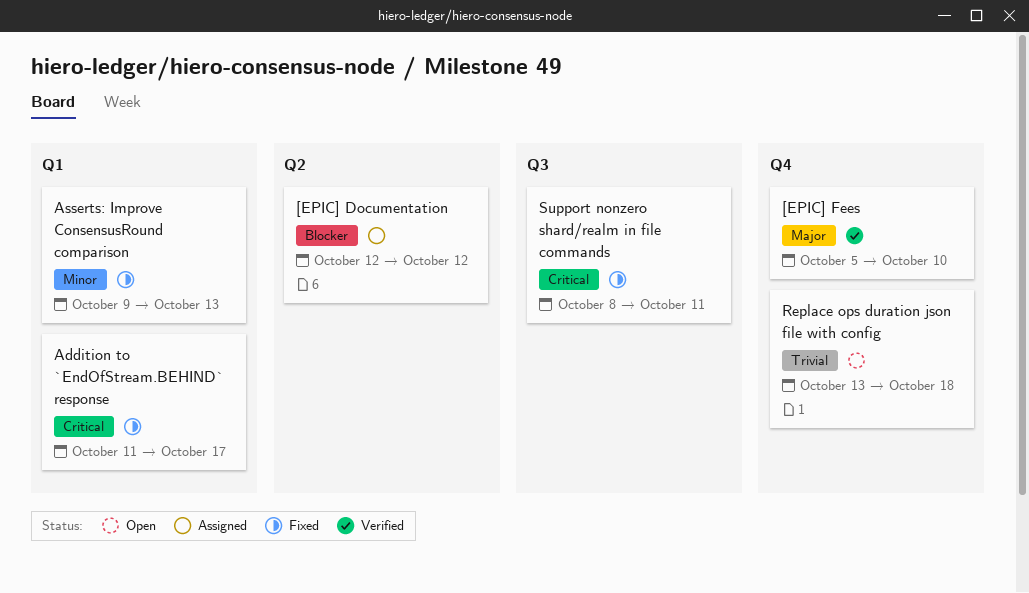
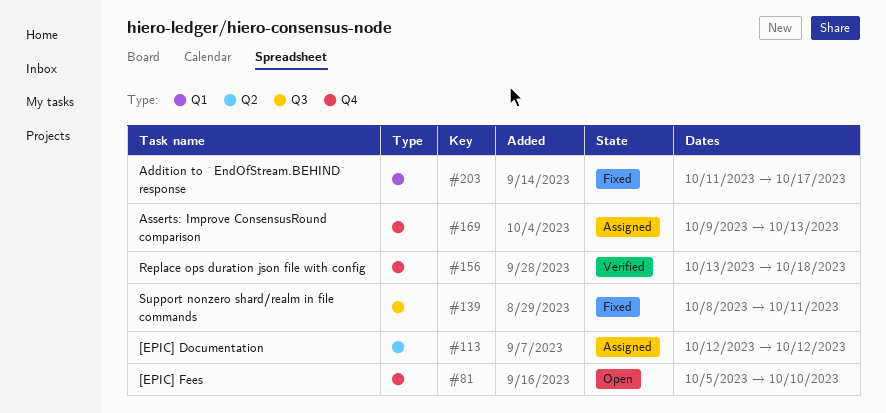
[EPIC] Fees, status: Verified -> Open
Asserts: Improve ConsensusRound comparison, status: Fixed -> Assigned
Asserts: Improve ConsensusRound comparison, label: Q1 -> Q4
Replace ops duration json file with config, status: Open -> Verified

